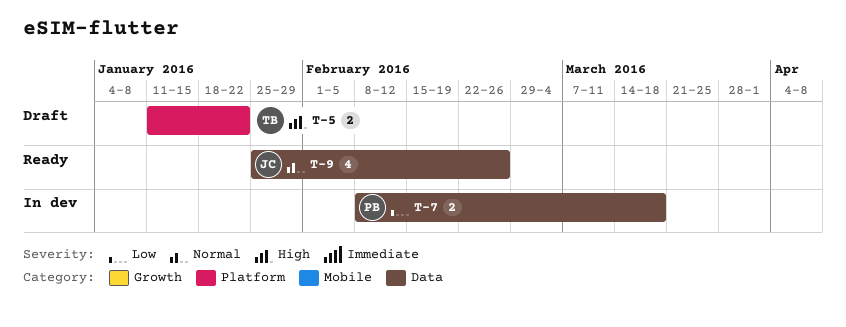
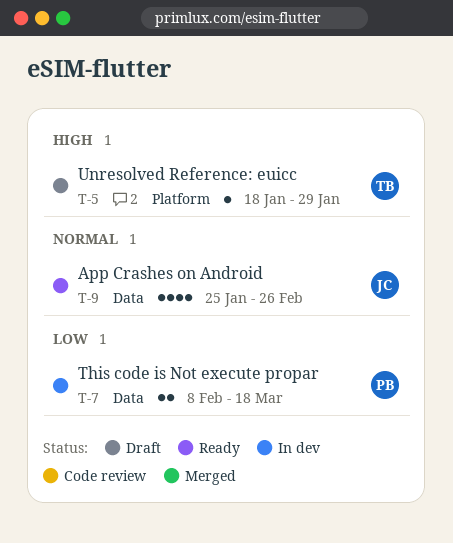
T-5, estimate: 2 -> 1
T-5, start: Jan 11 -> Jan 18
T-5, due: Jan 22 -> Jan 29

